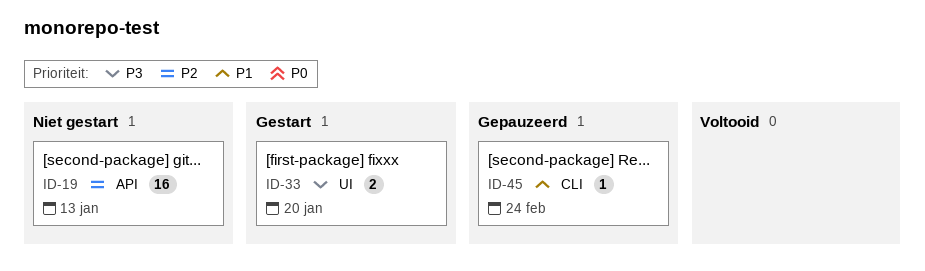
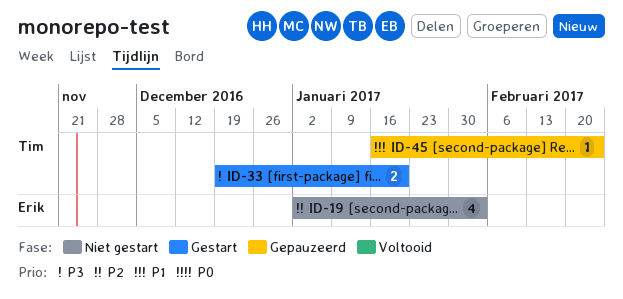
ID-19, estimate: 16 -> 4
ID-19, due: Jan 13 -> Feb 3

